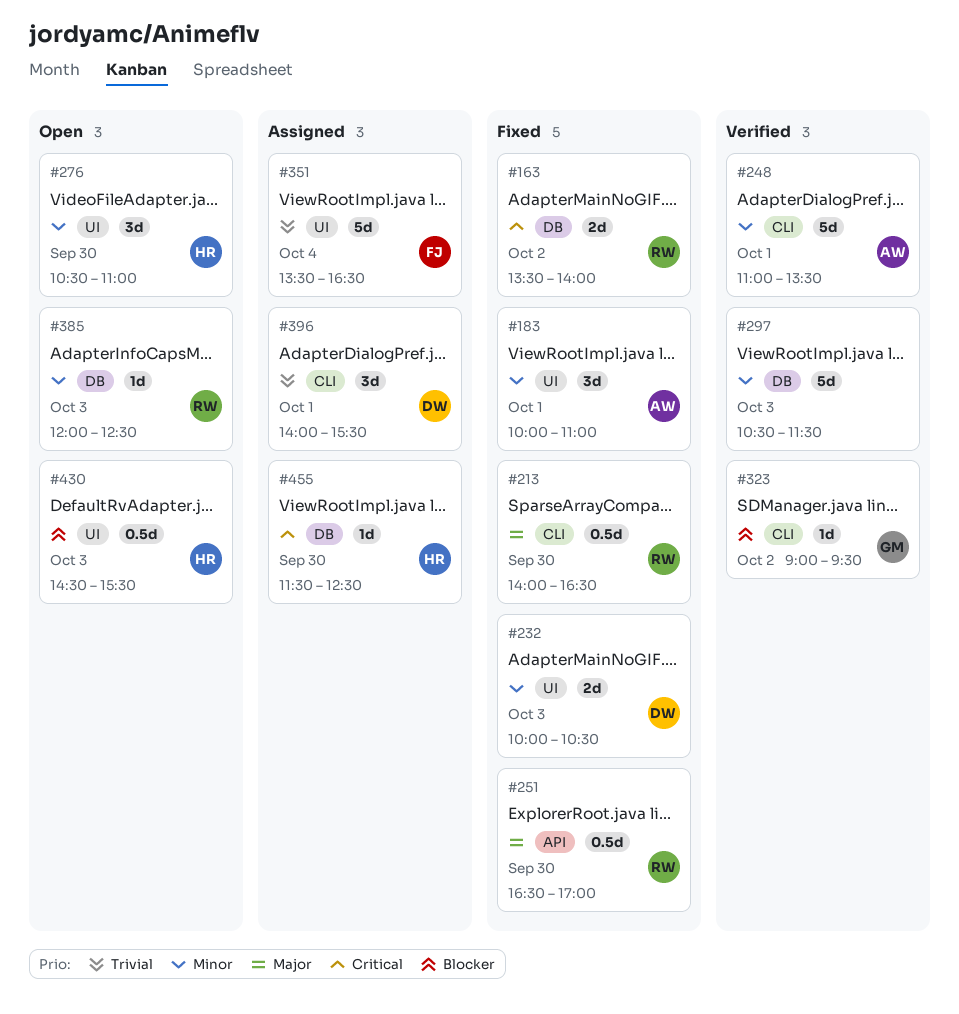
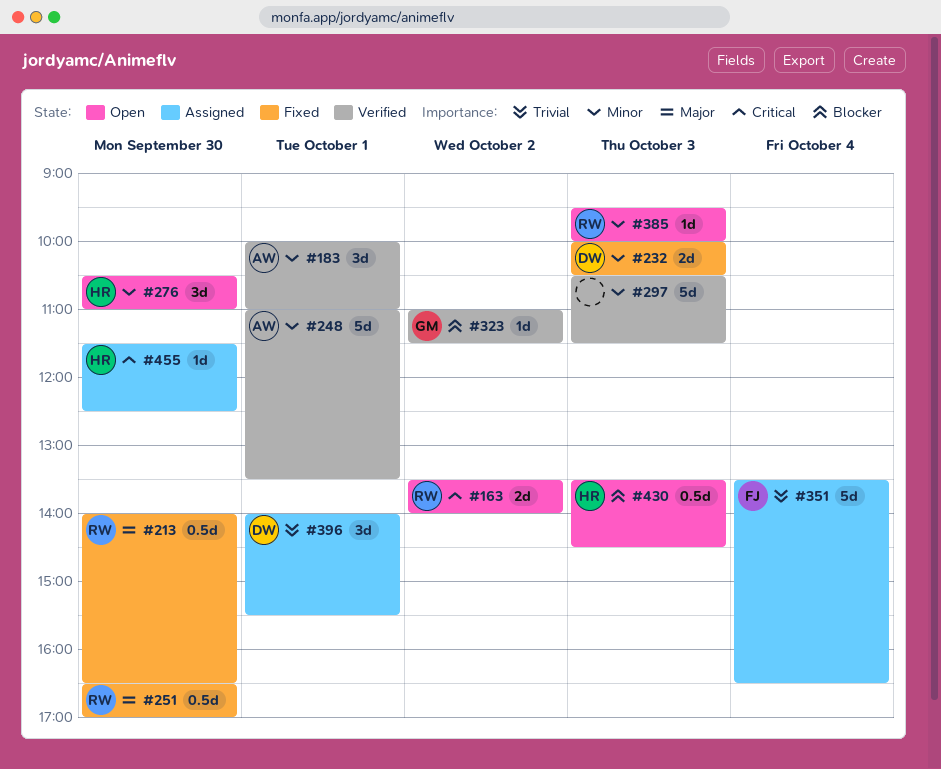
#163, status: Fixed -> Open
#183, status: Fixed -> Verified
#323, begins: 09:00 -> 11:00
#323, ends: 09:30 -> 11:30
#385, begins: 12:00 -> 09:30
#385, ends: 12:30 -> 10:00
#430, begins: 14:30 -> 13:30
#430, ends: 15:30 -> 14:30

